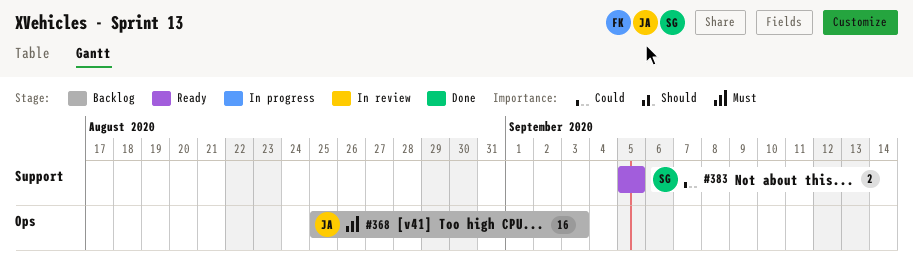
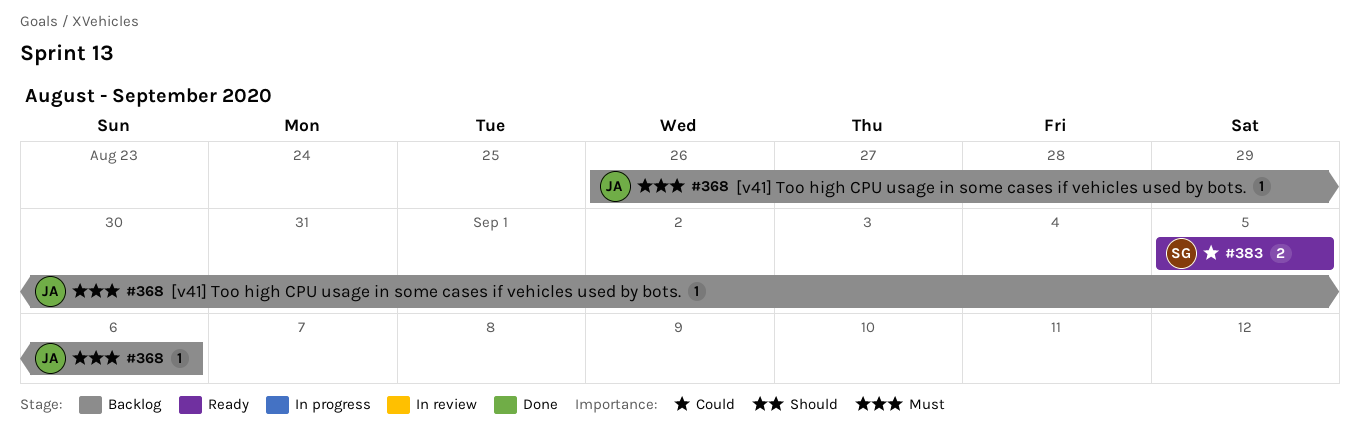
#368, estimate: 16 -> 1
#368, start: Aug 25 -> Aug 26
#368, due: Sep 3 -> Sep 6

